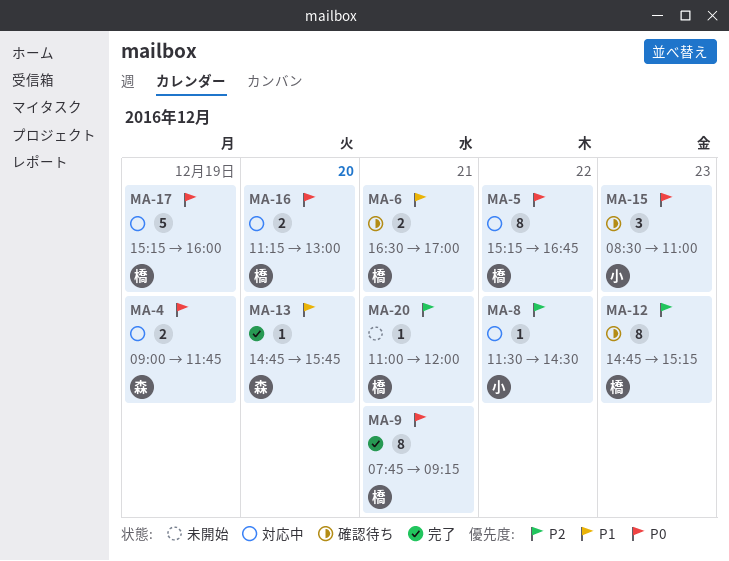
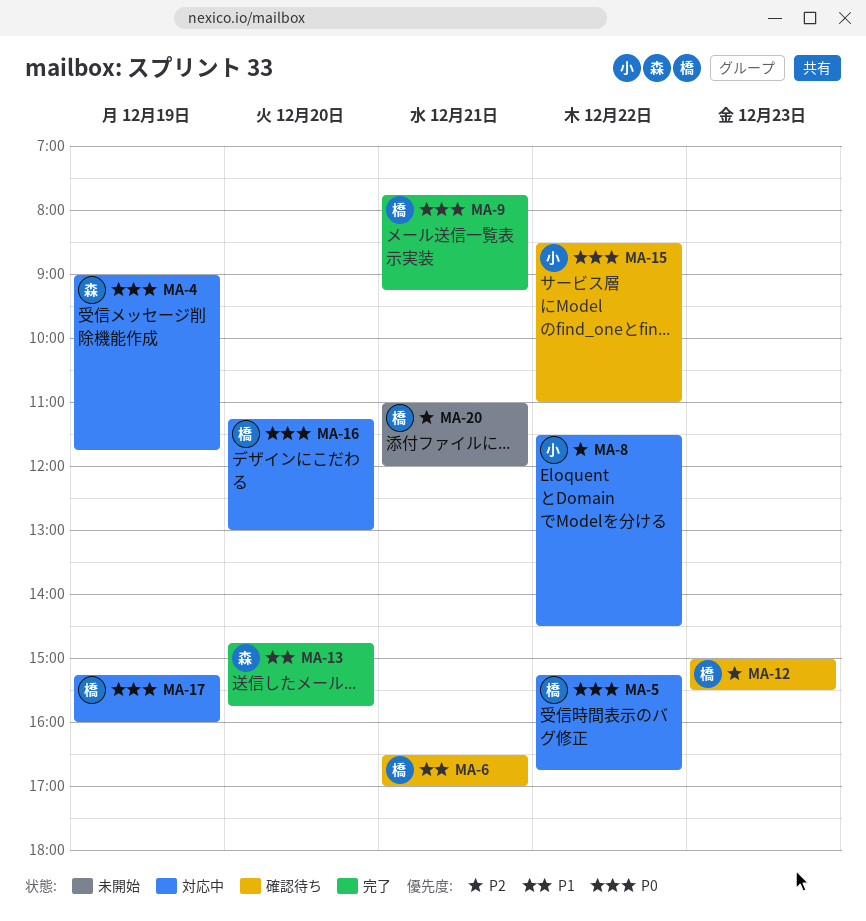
MA-12, begins: 14:45 -> 15:00
MA-12, ends: 15:15 -> 15:30
MA-15, day: Dec 23 -> Dec 22

